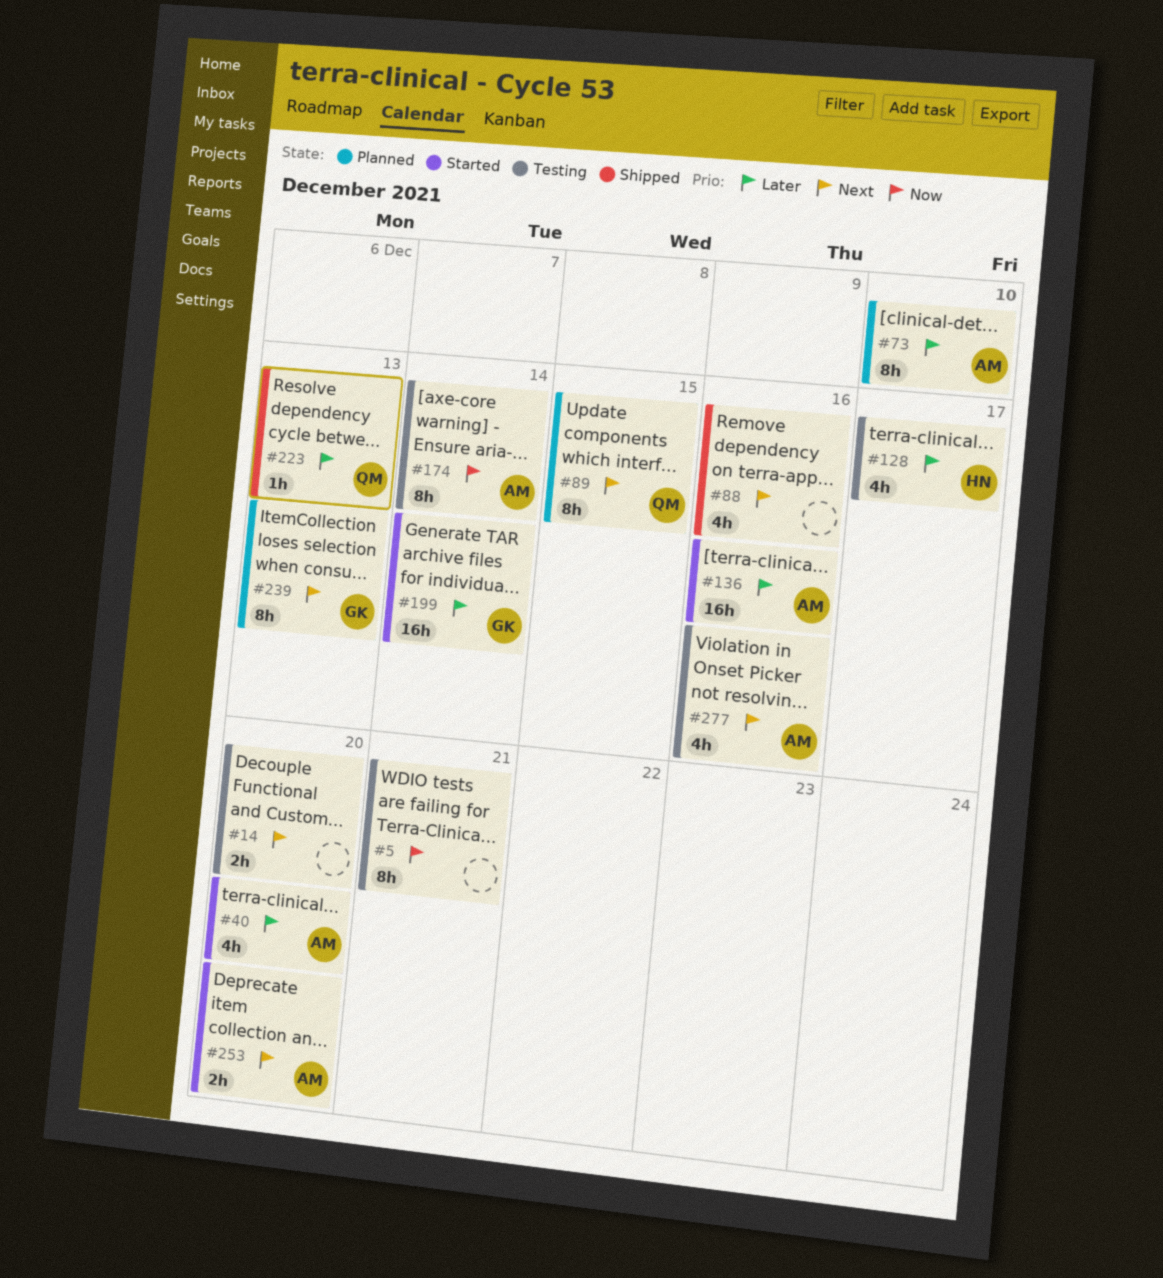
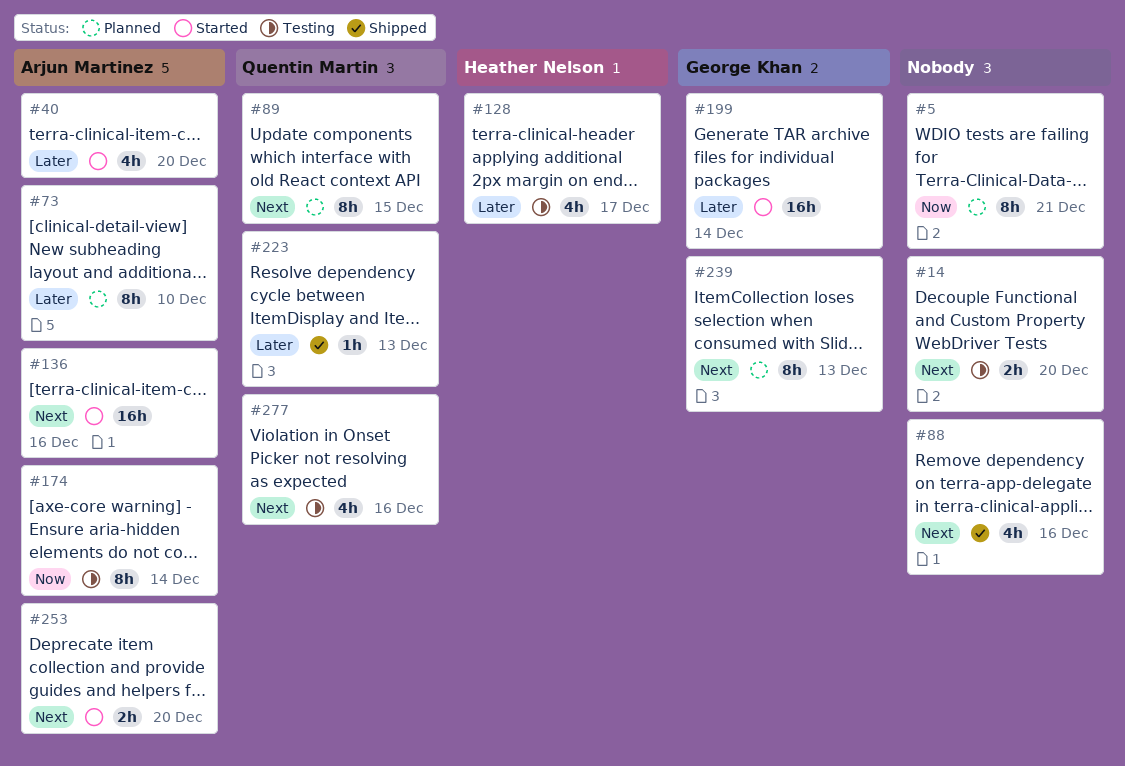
#5, status: Testing -> Planned
#136, priority: Later -> Next
#277, owner: Arjun Martinez -> Quentin Martin

